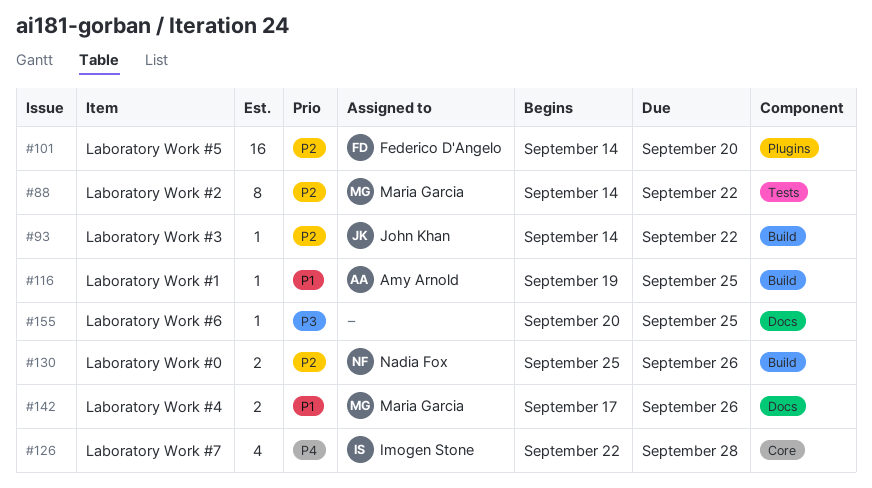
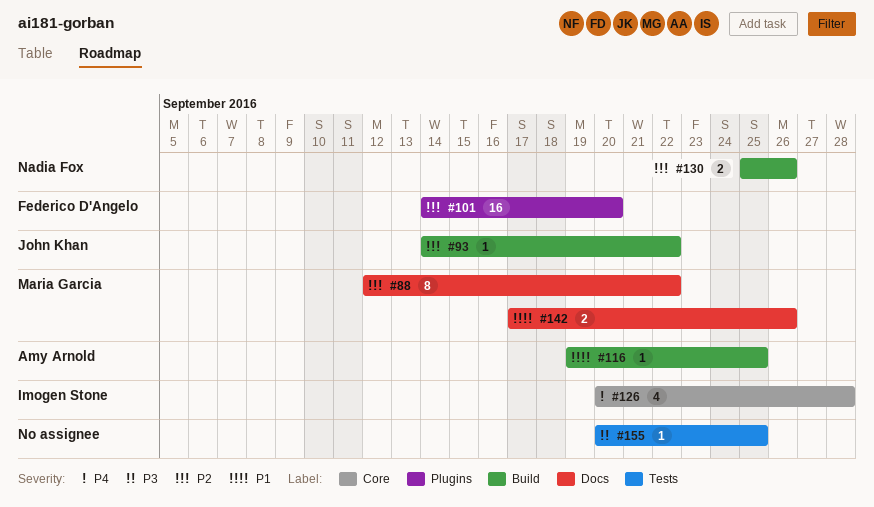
#88, label: Tests -> Docs
#88, start: Sep 14 -> Sep 12
#126, start: Sep 22 -> Sep 20
#155, label: Docs -> Tests

